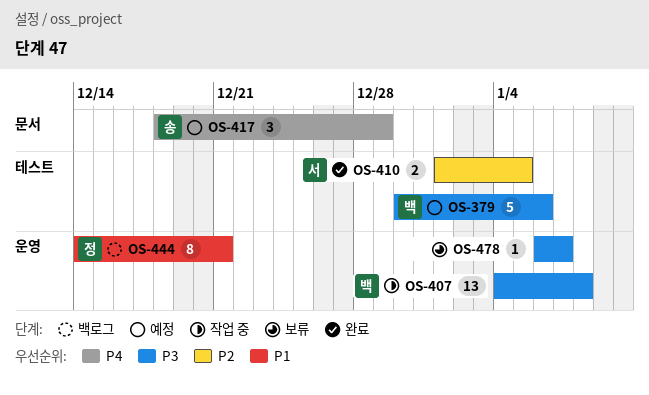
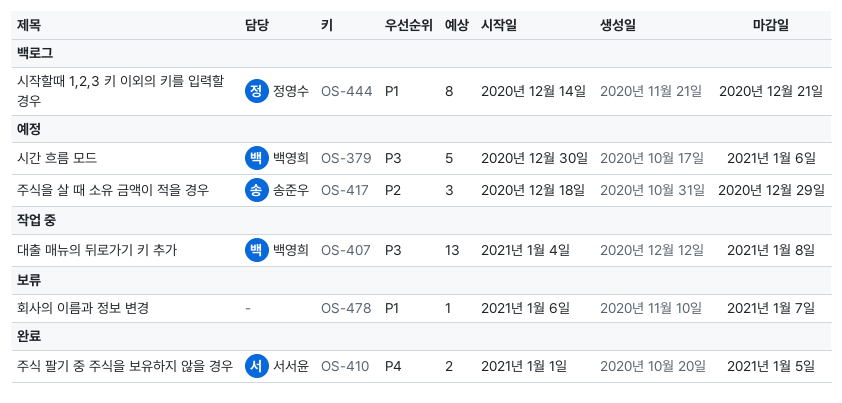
OS-410, priority: P2 -> P4
OS-417, priority: P4 -> P2
OS-478, priority: P3 -> P1

